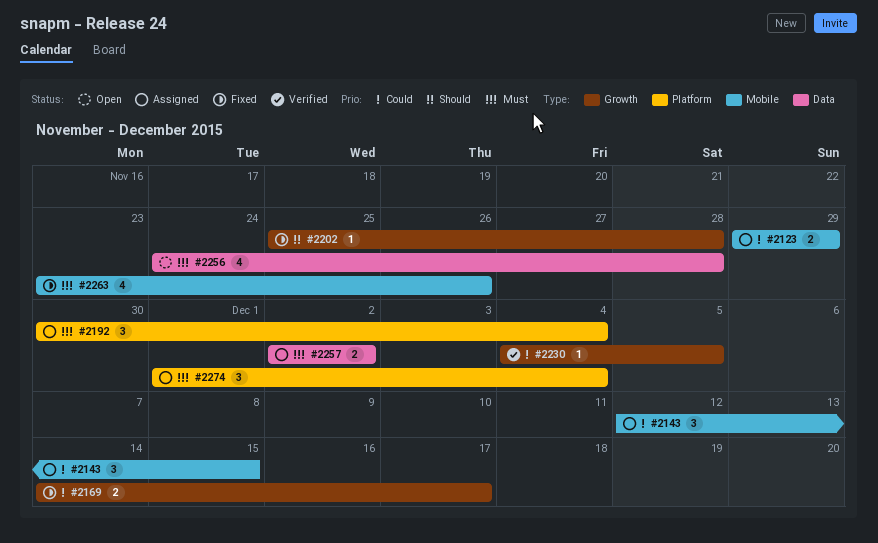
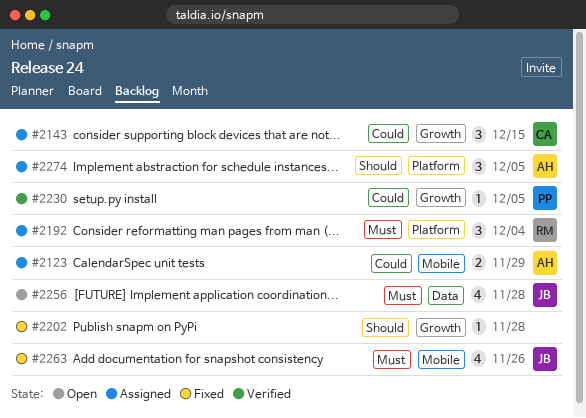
#2143, label: Mobile -> Growth
#2169: present -> none
#2257: present -> none
#2274, priority: Must -> Should
#2274, due: Dec 4 -> Dec 5

